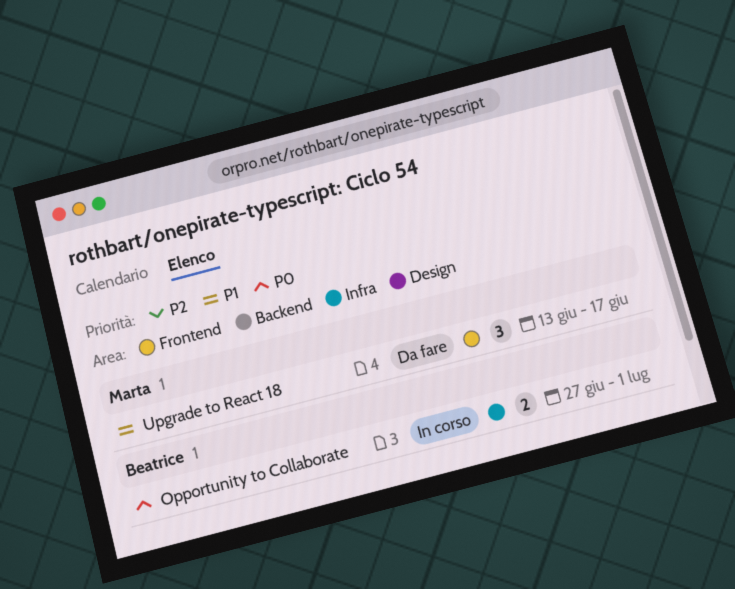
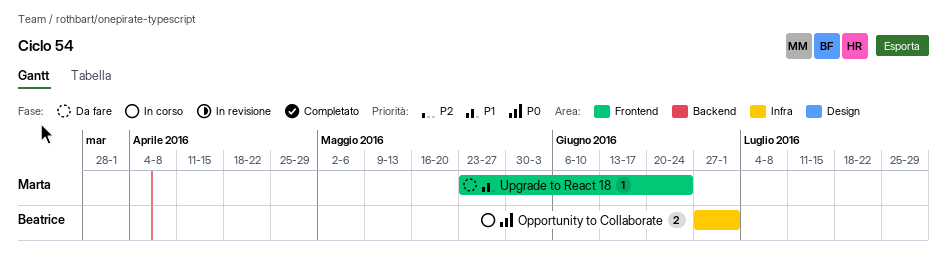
Upgrade to React 18, estimate: 3 -> 1
Upgrade to React 18, start: Jun 13 -> May 23
Upgrade to React 18, due: Jun 17 -> Jun 24

